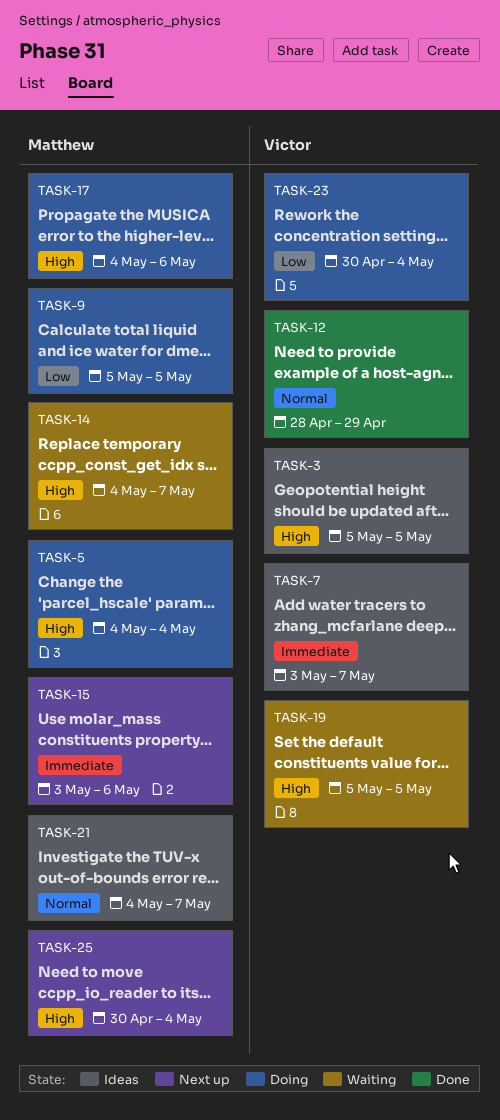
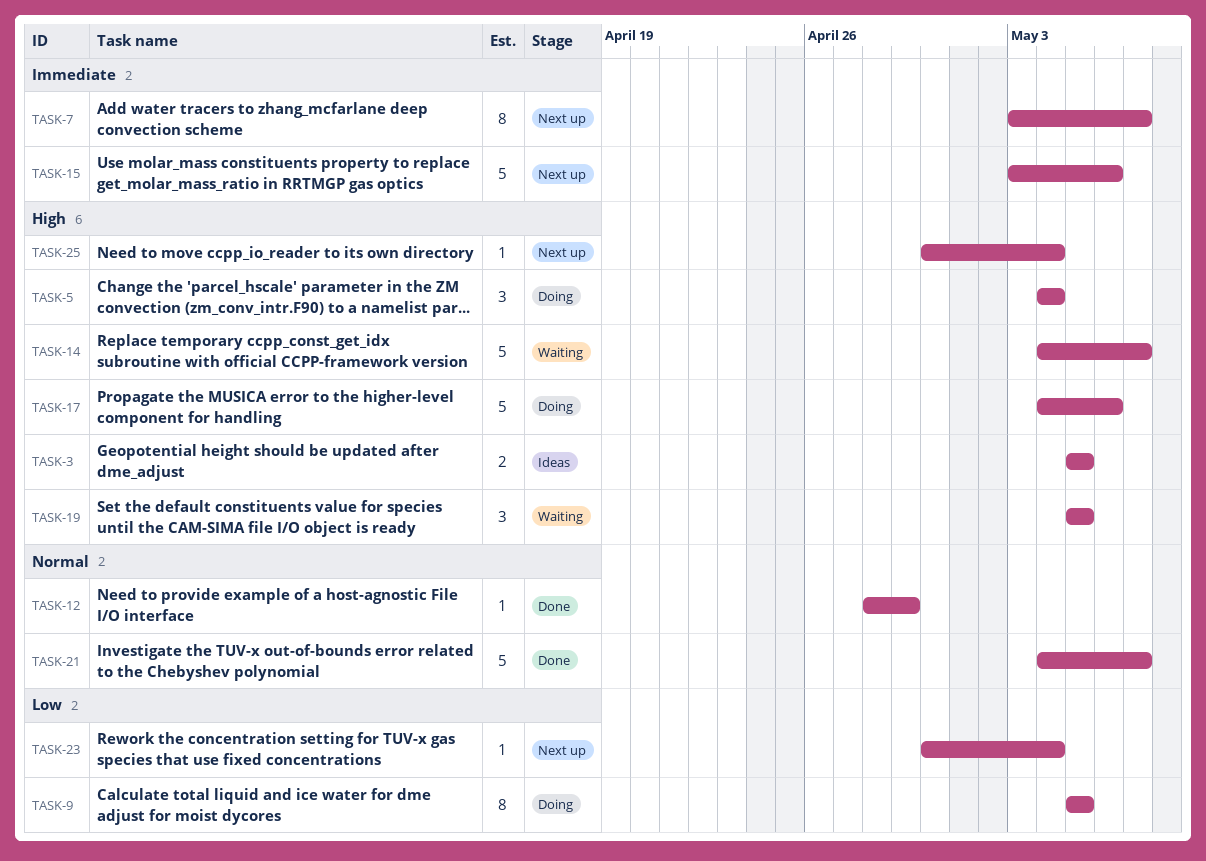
TASK-7, status: Ideas -> Next up
TASK-21, status: Ideas -> Done
TASK-23, status: Doing -> Next up

